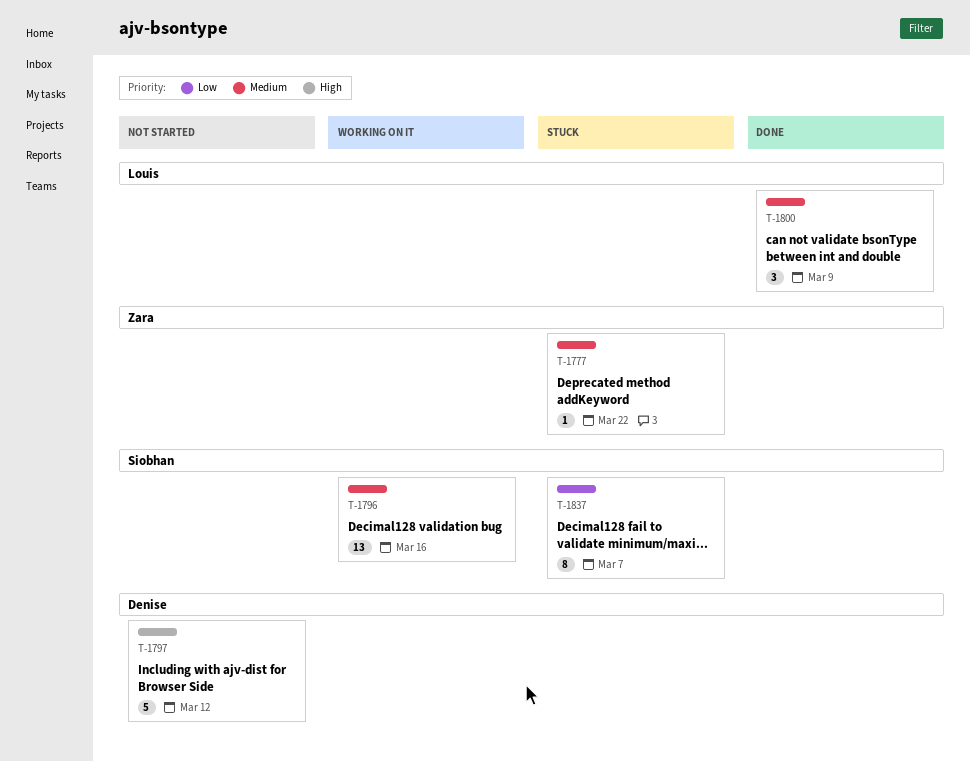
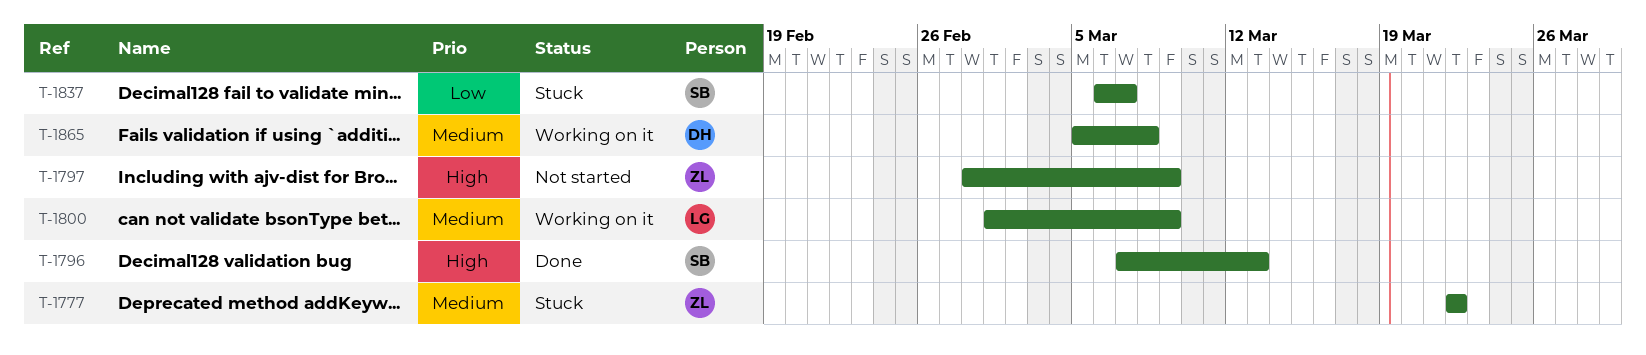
T-1796, status: Working on it -> Done
T-1796, priority: Medium -> High
T-1796, due: Mar 16 -> Mar 13
T-1797, owner: Denise -> Zara
T-1797, due: Mar 12 -> Mar 9
T-1800, status: Done -> Working on it
T-1865: none -> present

